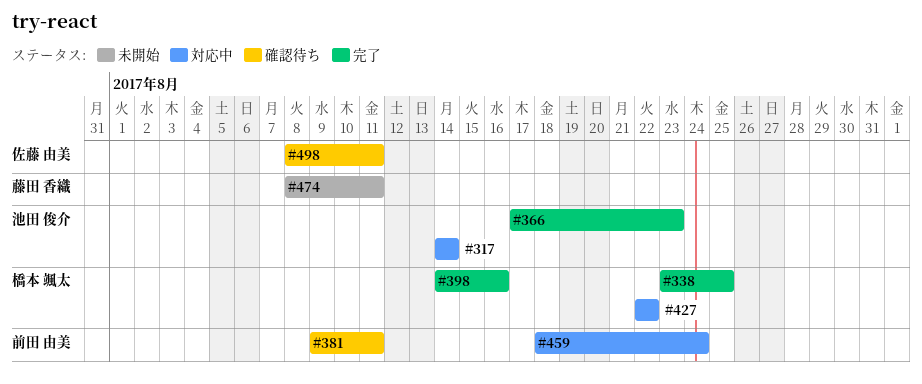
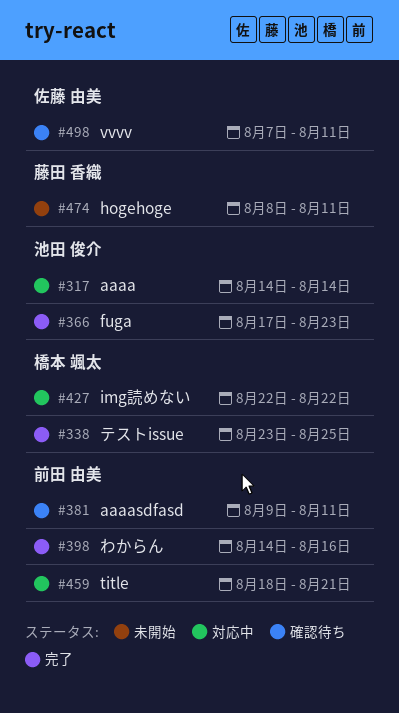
#398, owner: 橋本 颯太 -> 前田 由美
#459, due: Aug 24 -> Aug 21
#498, start: Aug 8 -> Aug 7

